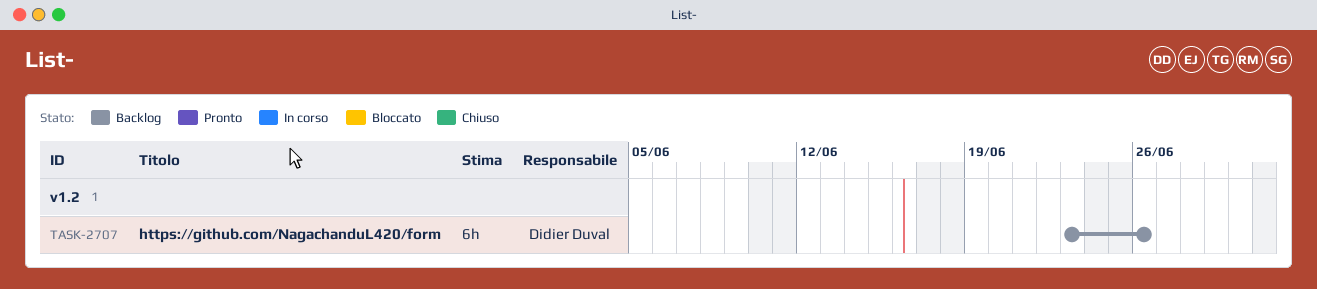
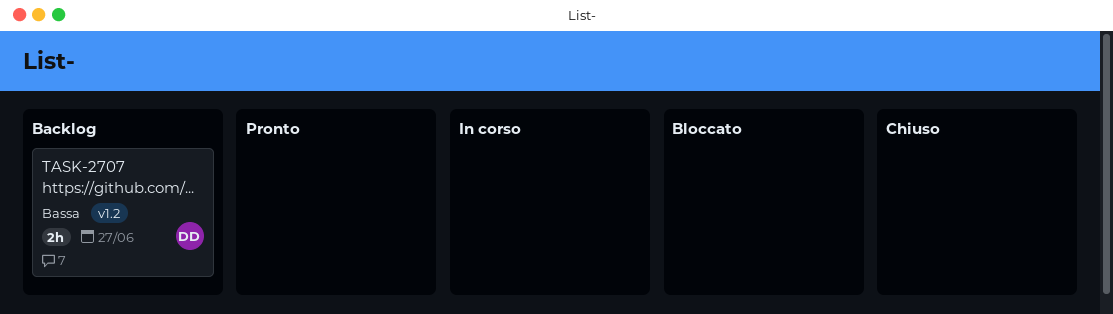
TASK-2707, estimate: 6h -> 2h
TASK-2707, due: Jun 26 -> Jun 27

